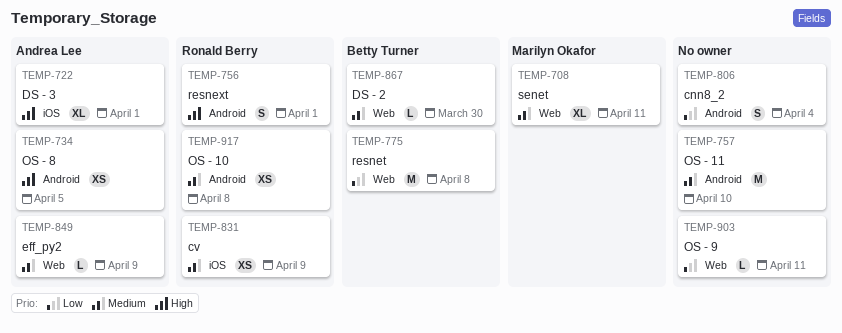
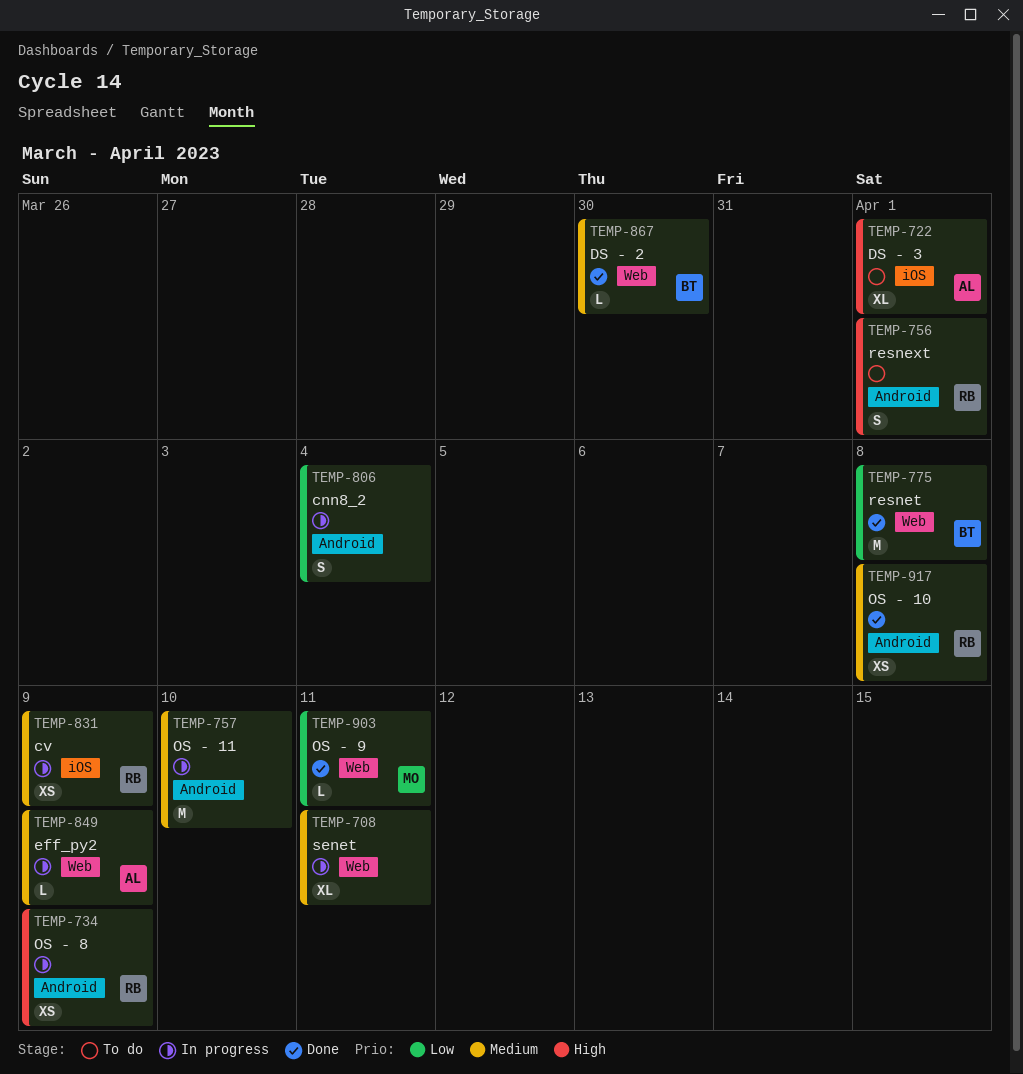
TEMP-708, owner: Marilyn Okafor -> none
TEMP-734, owner: Andrea Lee -> Ronald Berry
TEMP-734, due: Apr 5 -> Apr 9
TEMP-903, owner: none -> Marilyn Okafor

